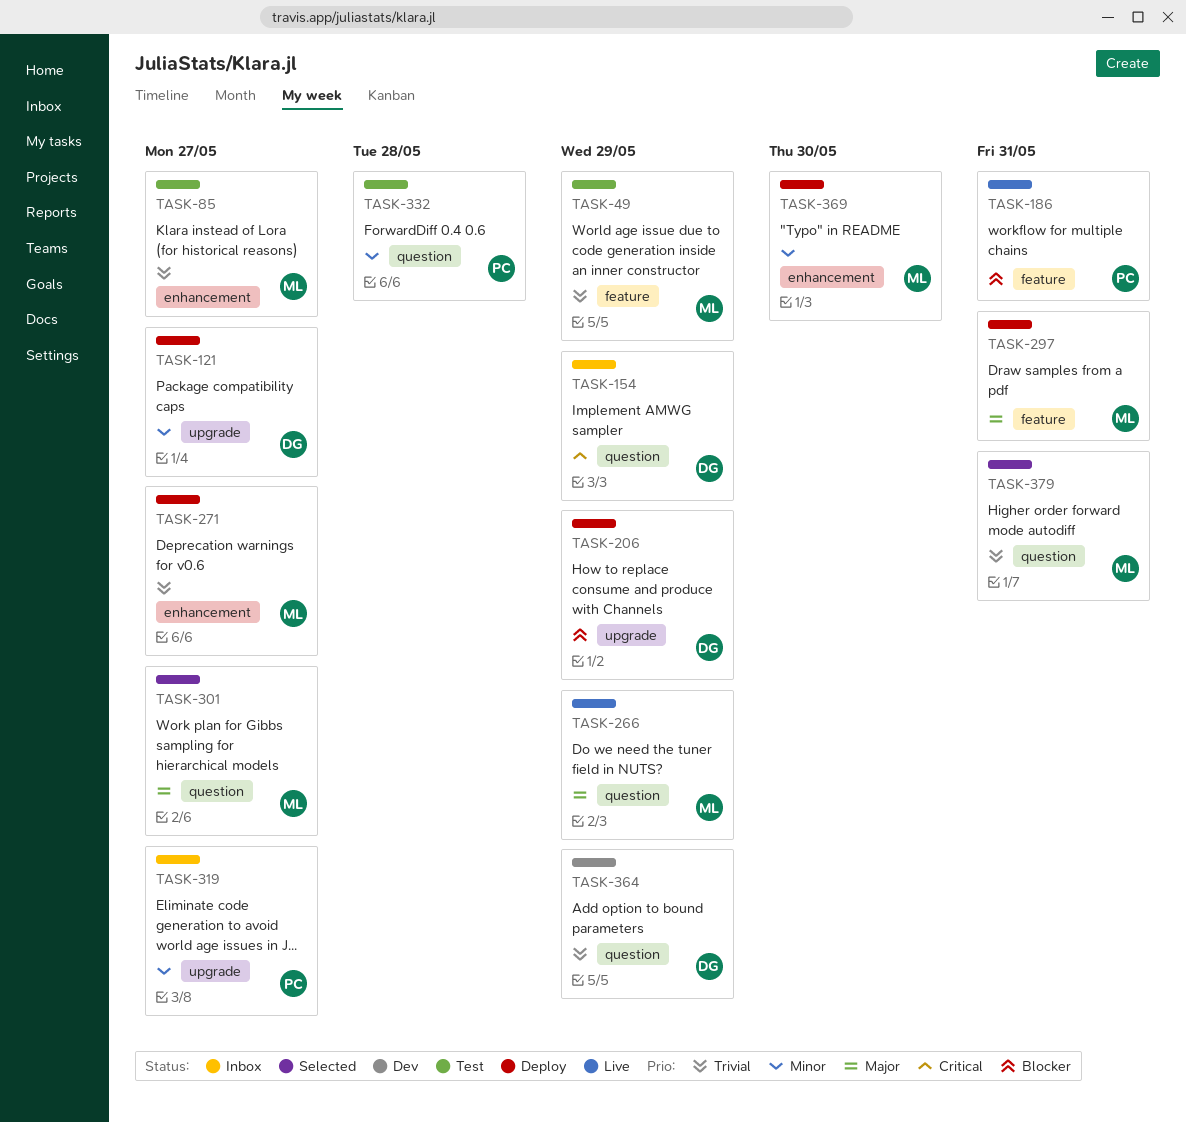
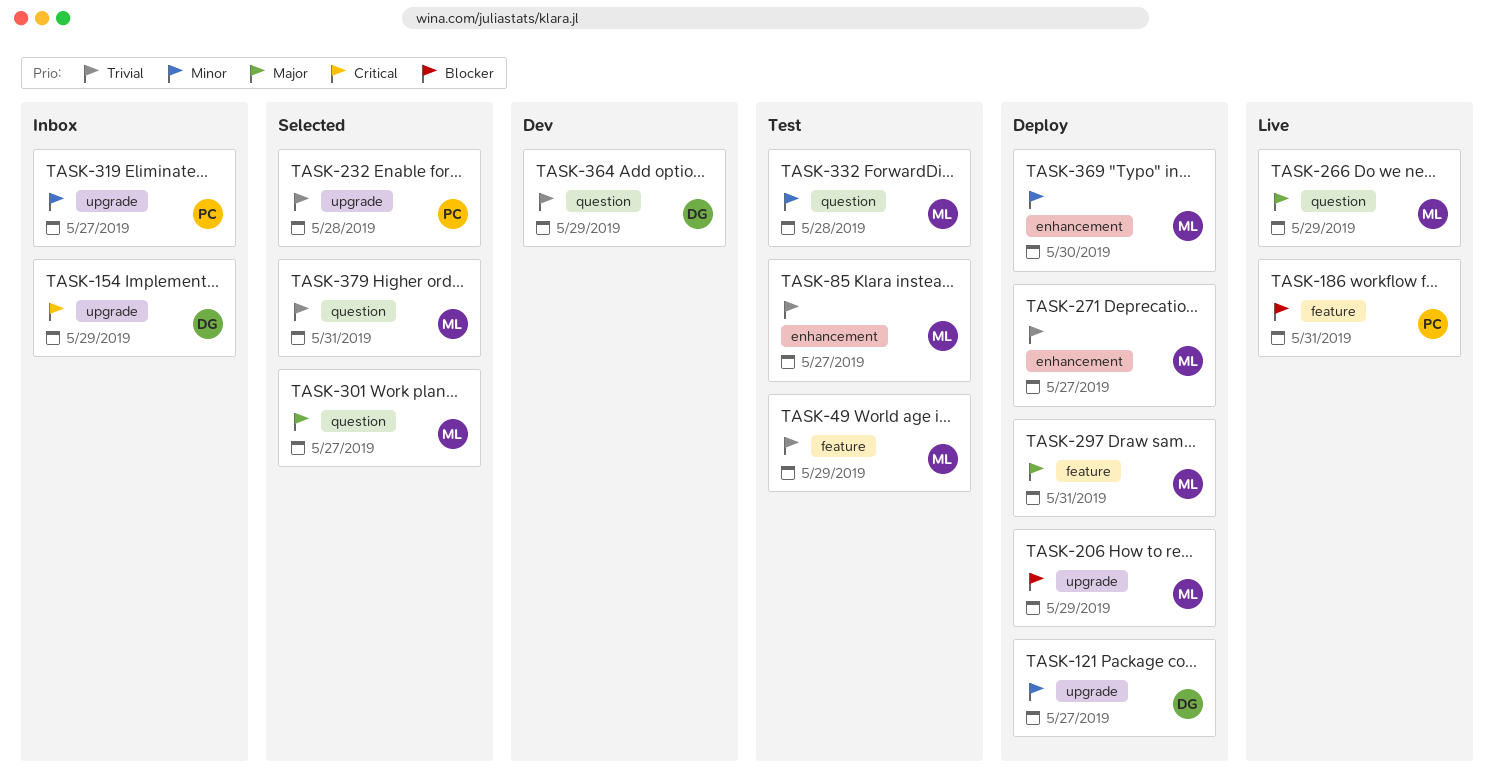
TASK-154, label: question -> upgrade
TASK-206, owner: DG -> ML
TASK-232: none -> present
TASK-332, owner: PC -> ML

